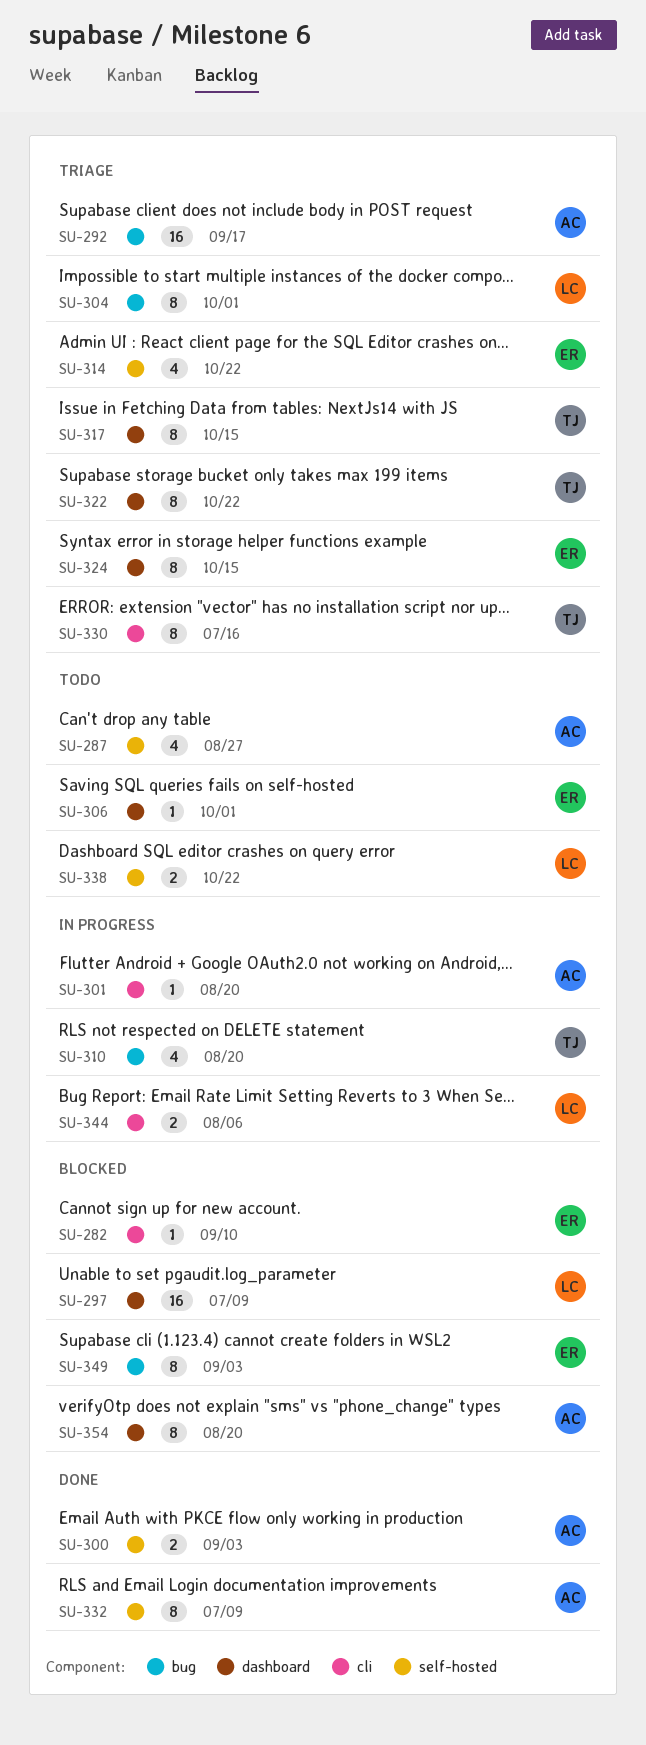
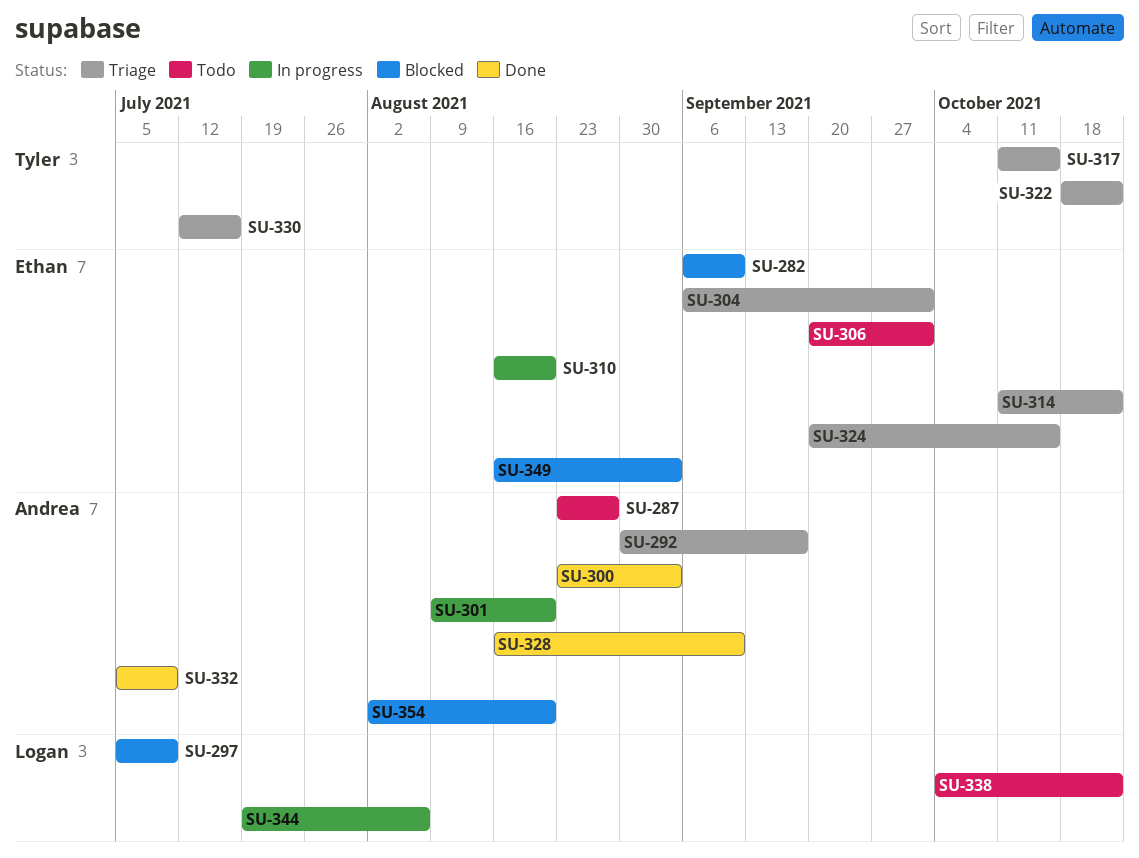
SU-304, owner: Logan -> Ethan
SU-310, owner: Tyler -> Ethan
SU-328: none -> present

